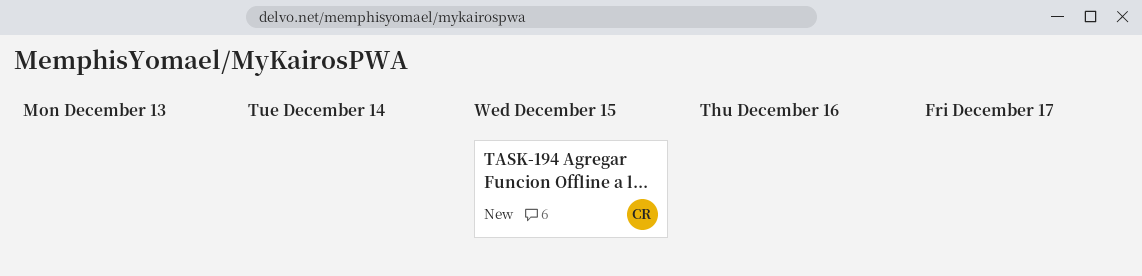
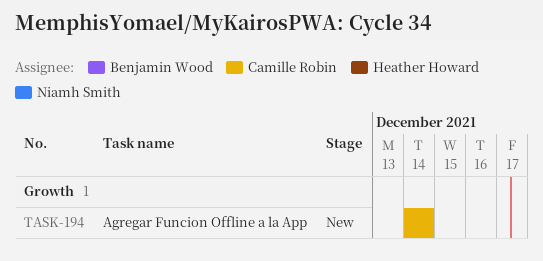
TASK-194, due: Dec 15 -> Dec 14

